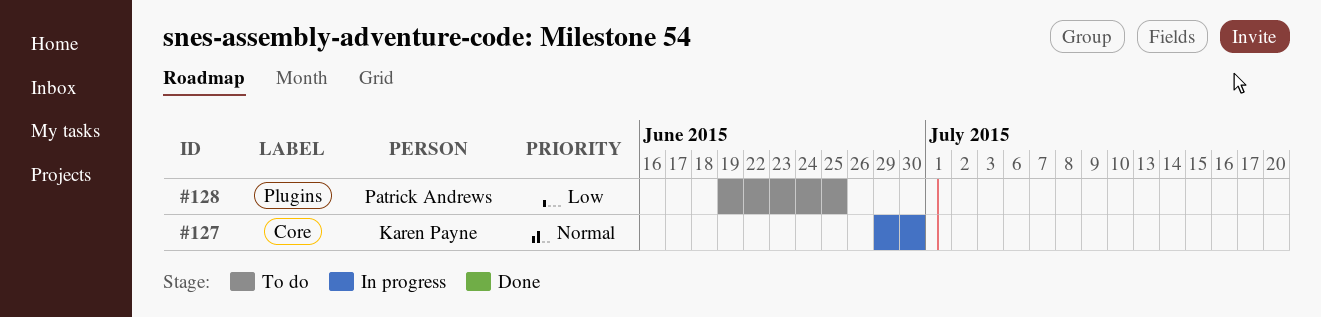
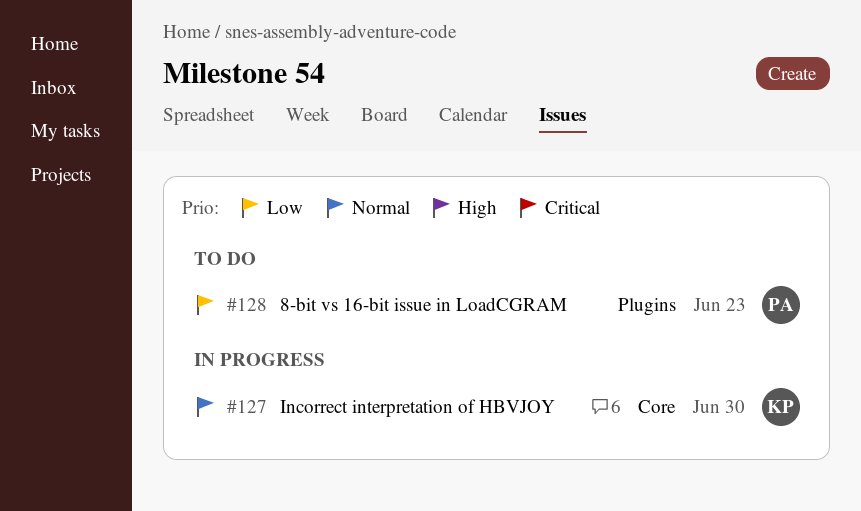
#128, due: Jun 25 -> Jun 23

